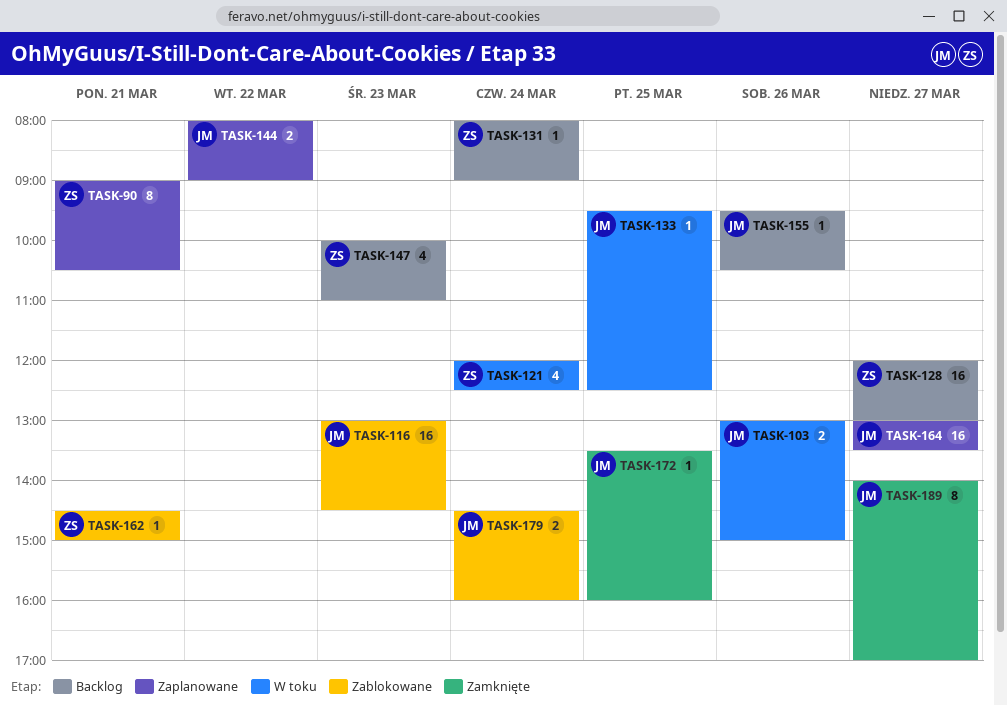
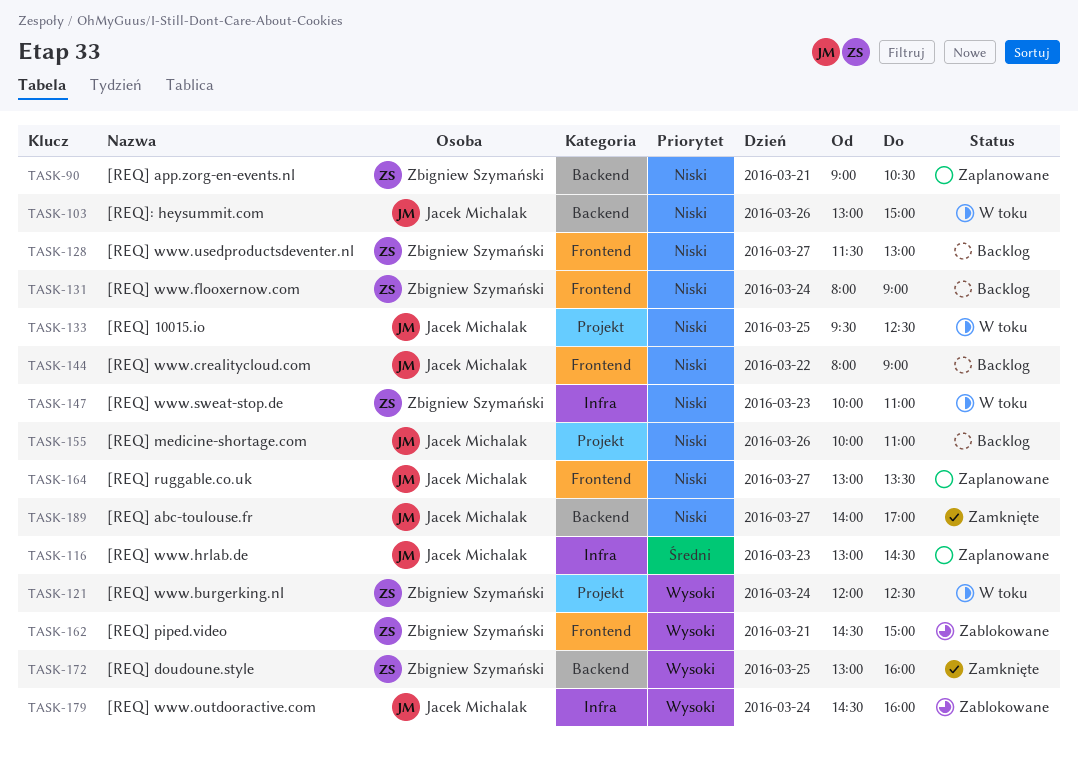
TASK-116, status: Zablokowane -> Zaplanowane
TASK-128, begins: 12:00 -> 11:30
TASK-144, status: Zaplanowane -> Backlog
TASK-147, status: Backlog -> W toku
TASK-155, begins: 09:30 -> 10:00
TASK-155, ends: 10:30 -> 11:00
TASK-172, owner: Jacek Michalak -> Zbigniew Szymański
TASK-172, begins: 13:30 -> 13:00

